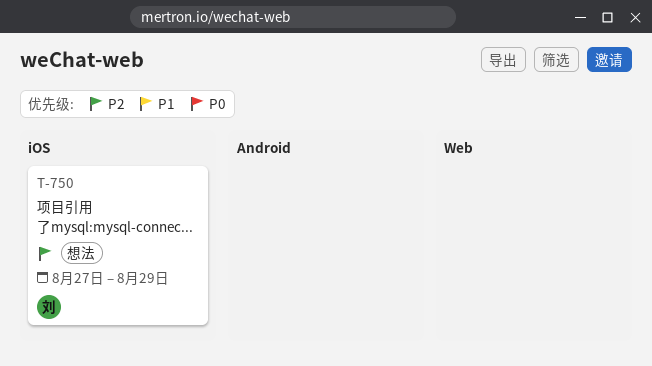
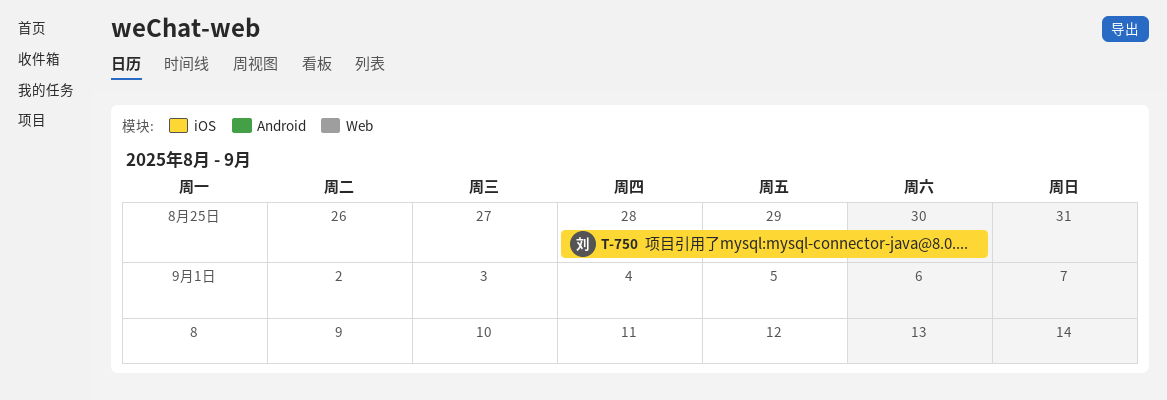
T-750, start: Aug 27 -> Aug 28
T-750, due: Aug 29 -> Aug 30

